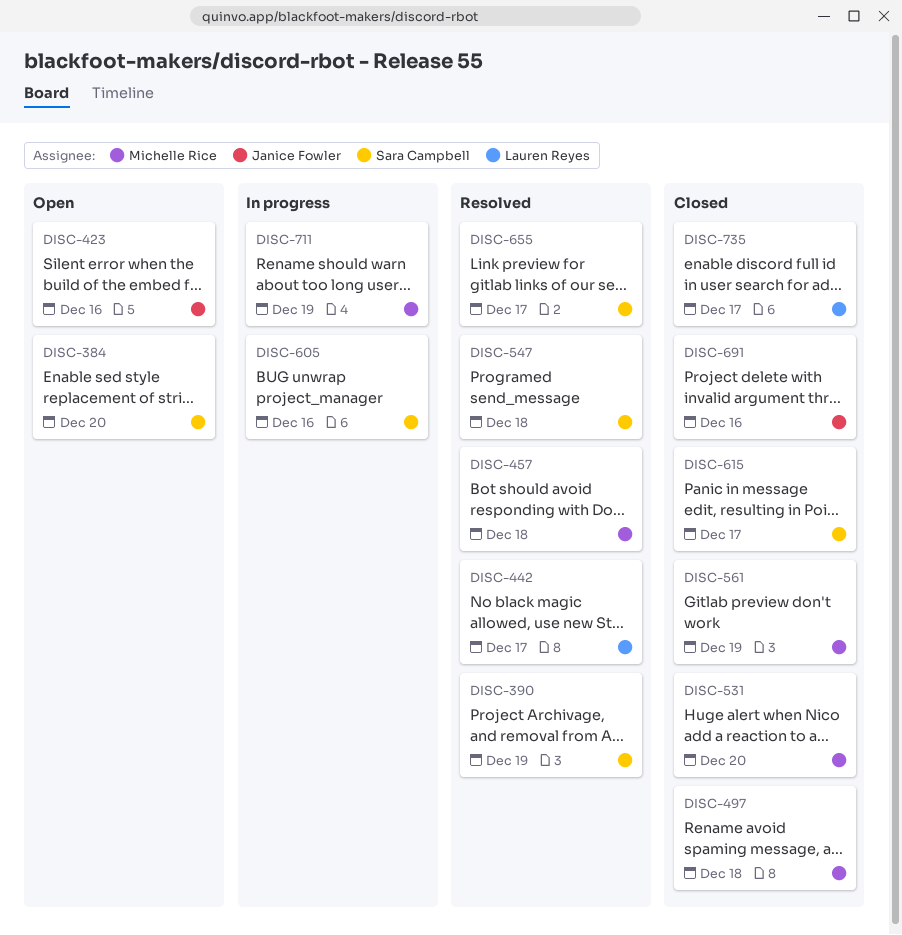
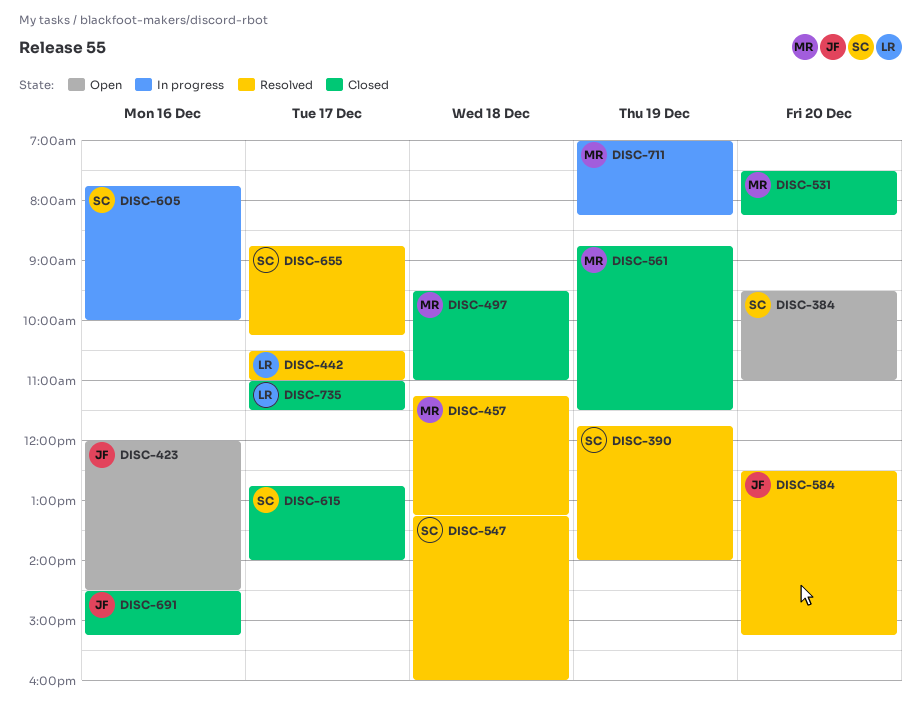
DISC-584: none -> present

